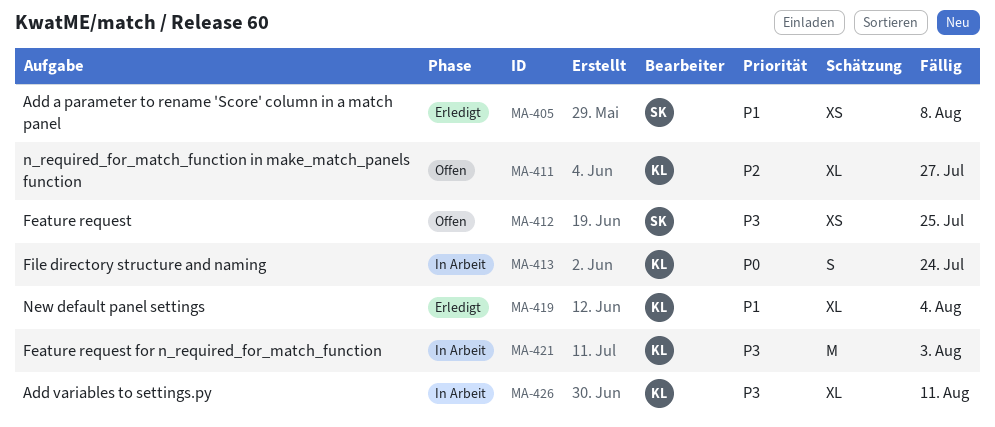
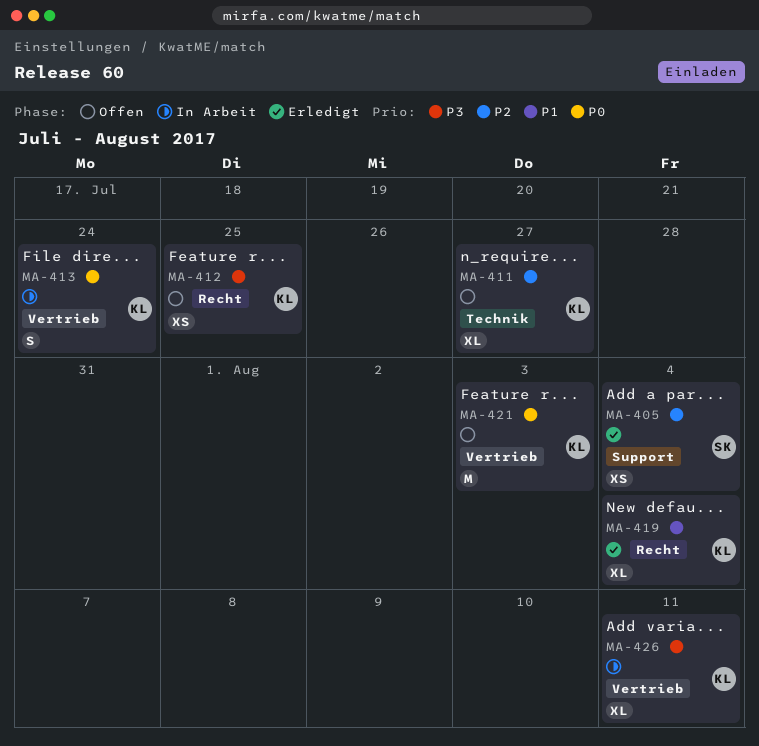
MA-405, priority: P1 -> P2
MA-405, due: Aug 8 -> Aug 4
MA-412, owner: SK -> KL
MA-421, status: In Arbeit -> Offen
MA-421, priority: P3 -> P0

